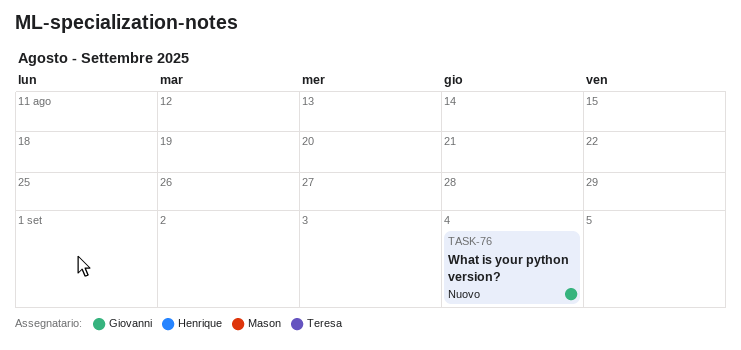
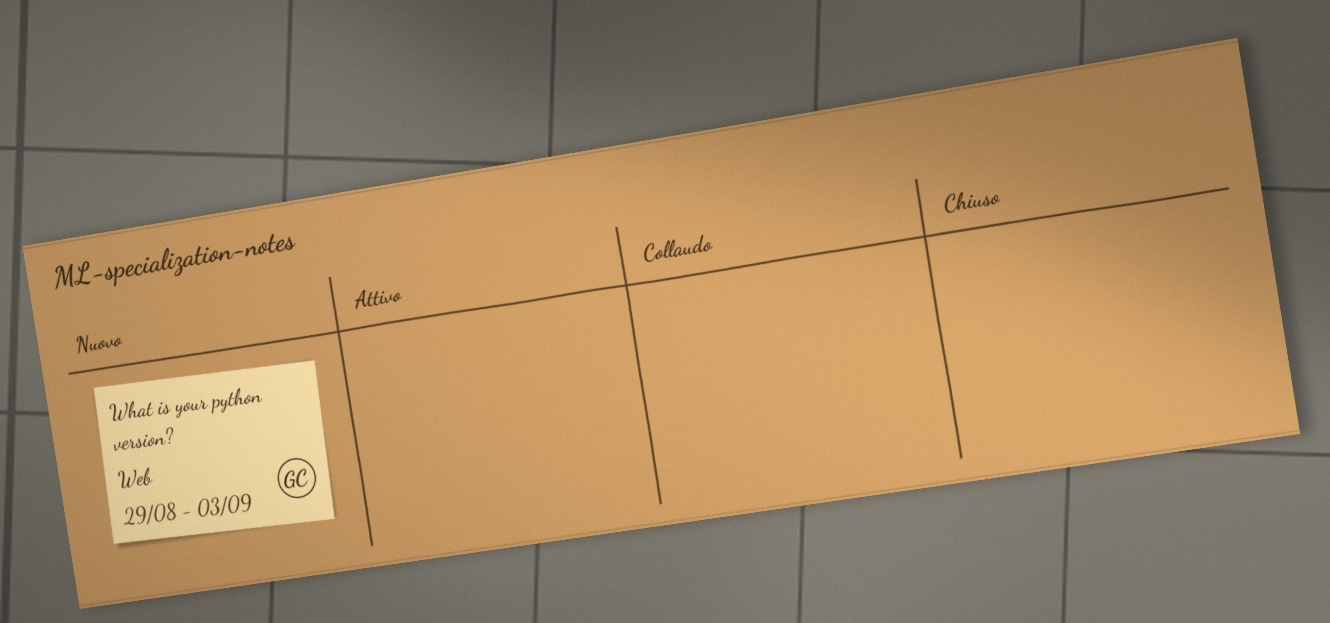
What is your python version?, due: Sep 4 -> Sep 3

